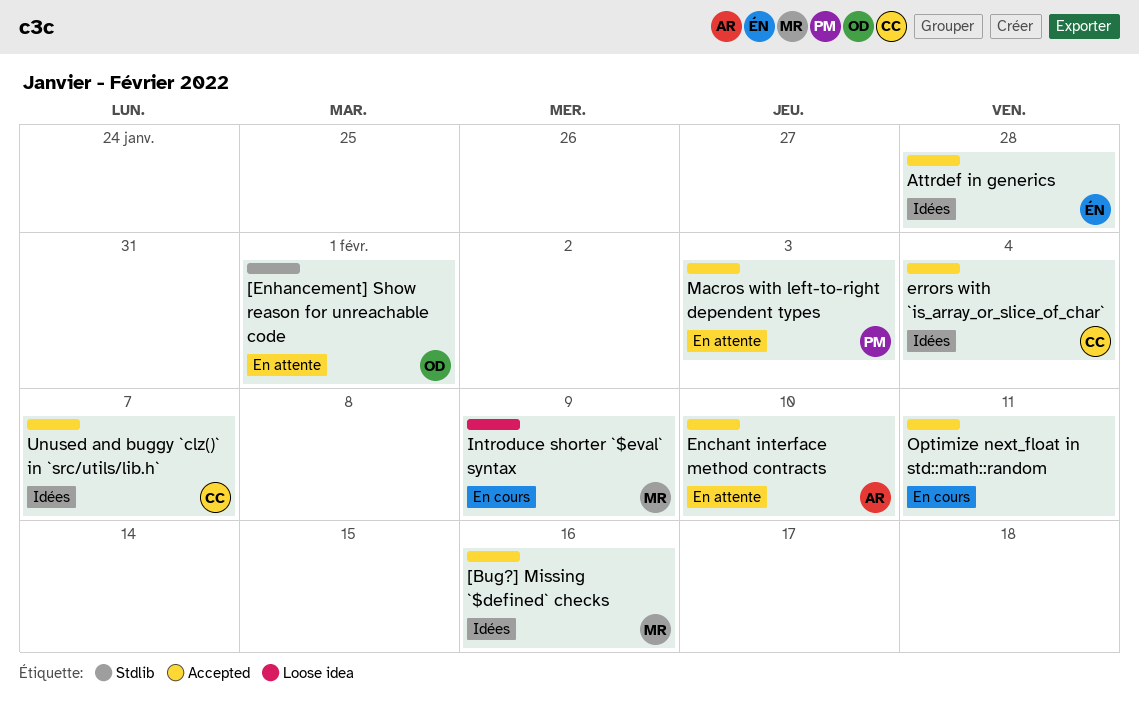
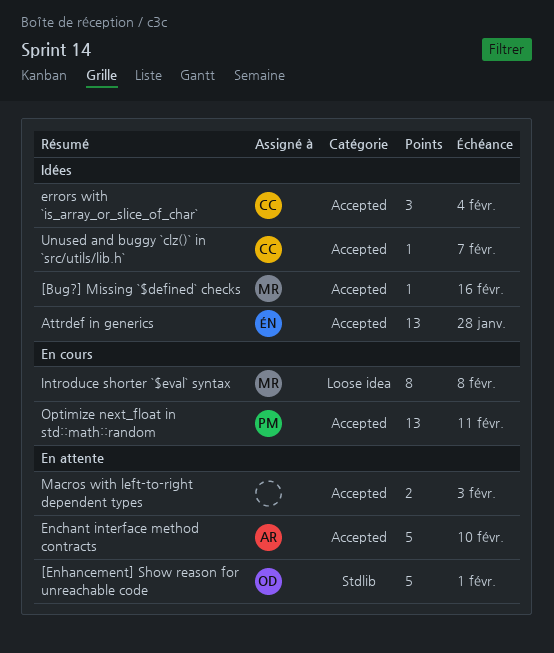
Introduce shorter `$eval` syntax, due: Feb 9 -> Feb 8
Macros with left-to-right dependent types, owner: PM -> none
Optimize next_float in std::math::random, owner: none -> PM

